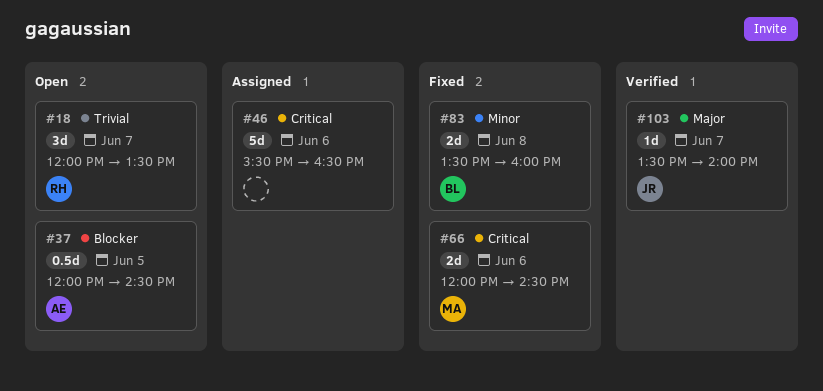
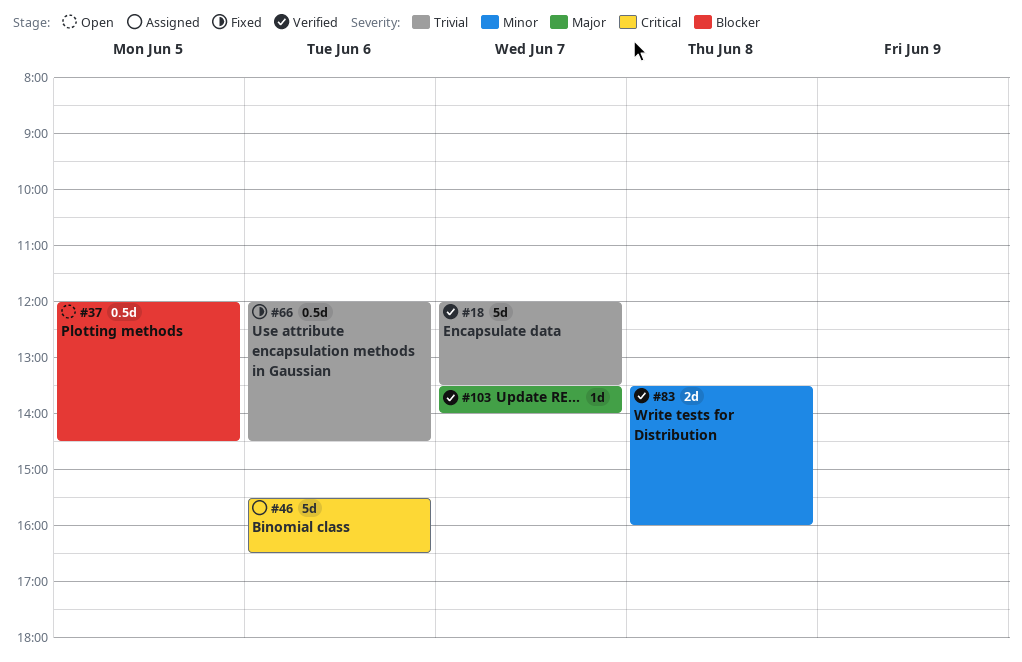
#18, status: Open -> Verified
#18, estimate: 3d -> 5d
#66, priority: Critical -> Trivial
#66, estimate: 2d -> 0.5d
#83, status: Fixed -> Verified

